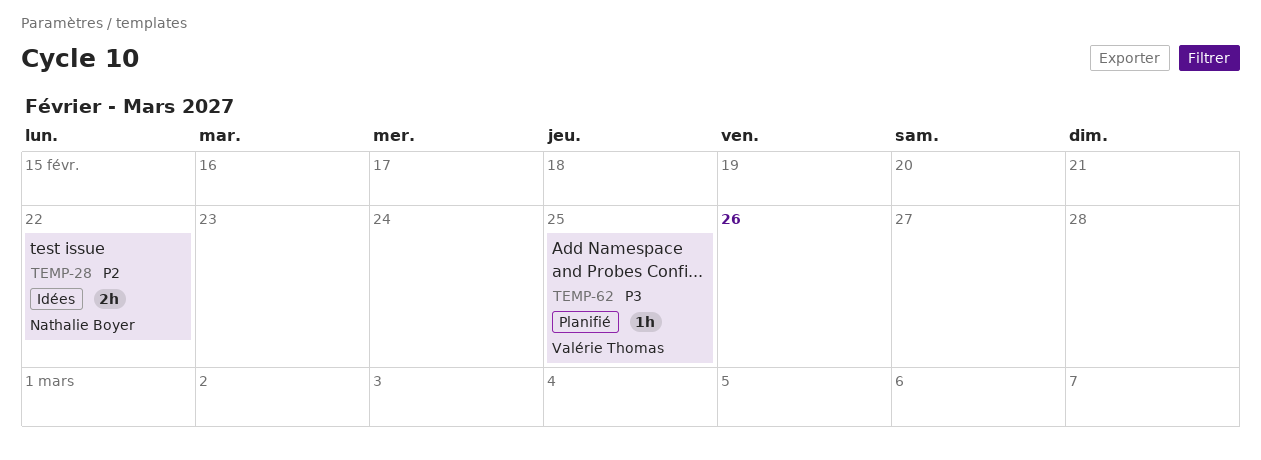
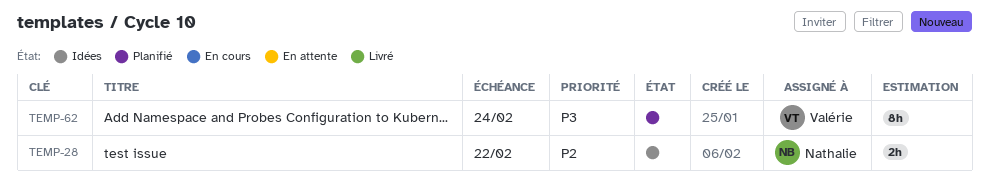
TEMP-62, estimate: 1h -> 8h
TEMP-62, due: Feb 25 -> Feb 24

